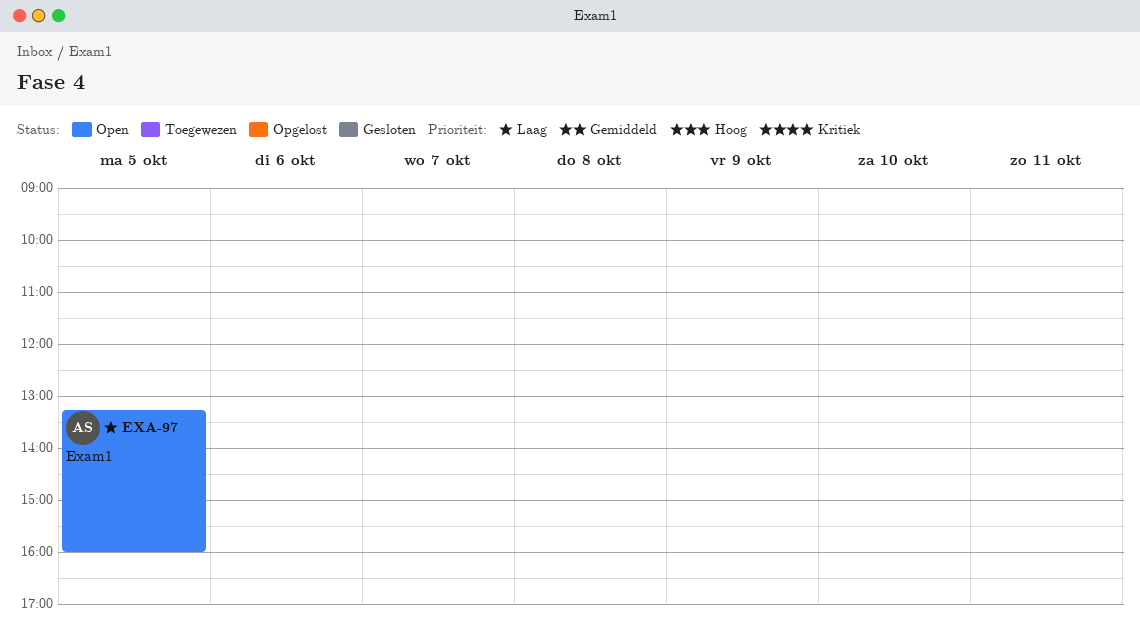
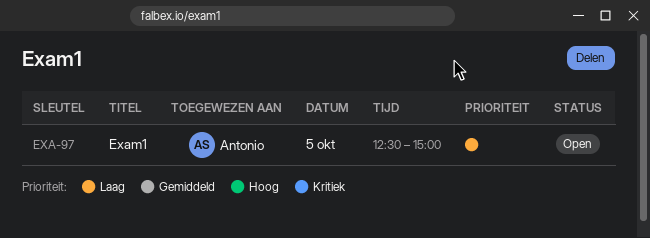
EXA-97, begins: 13:15 -> 12:30
EXA-97, ends: 16:00 -> 15:00

